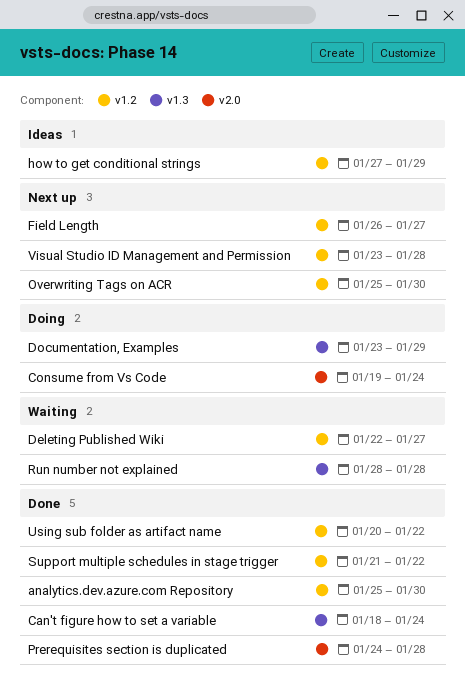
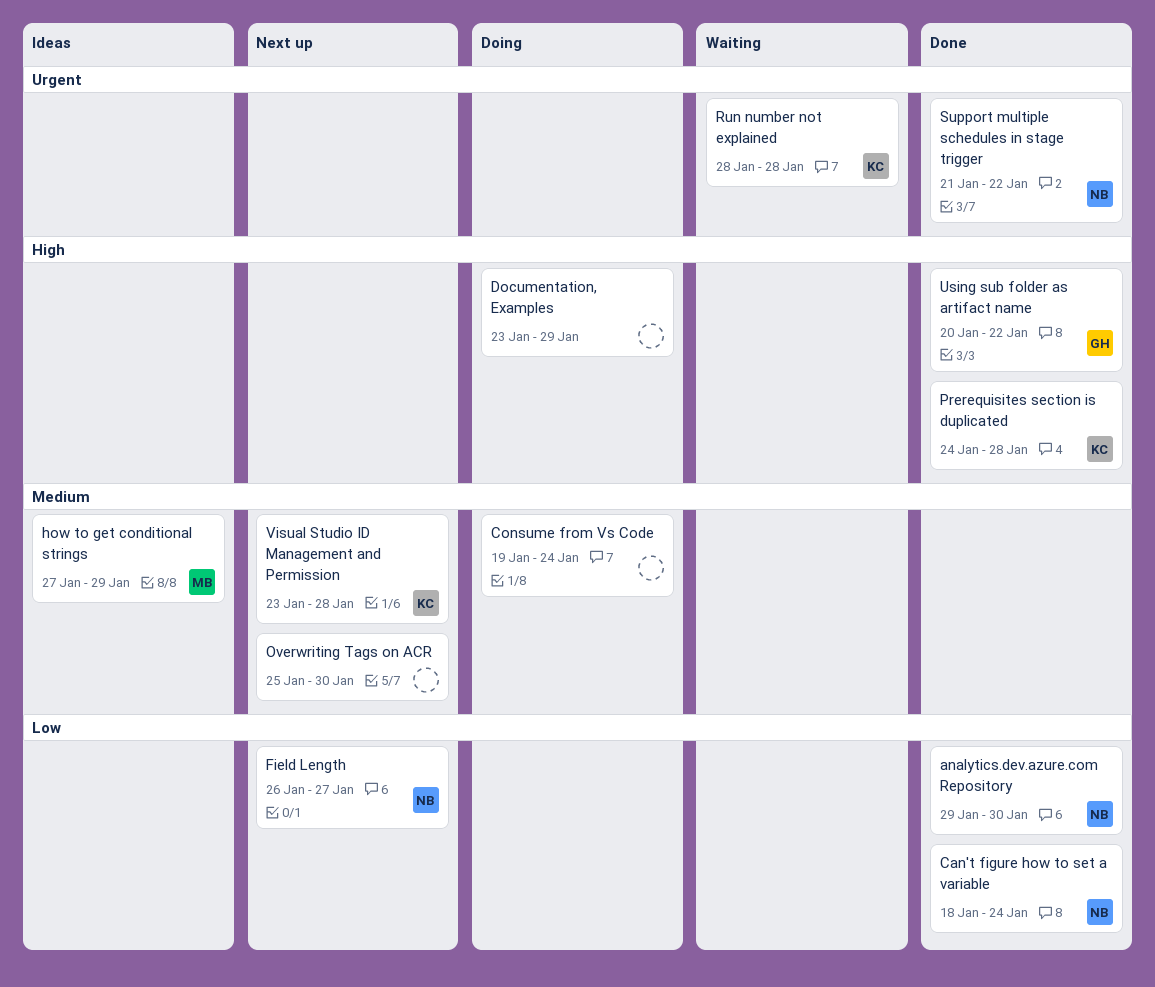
analytics.dev.azure.com Repository, start: Jan 25 -> Jan 29
Deleting Published Wiki: present -> none

